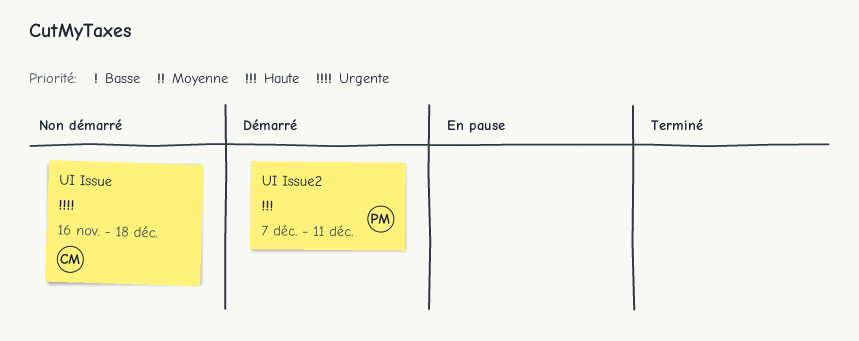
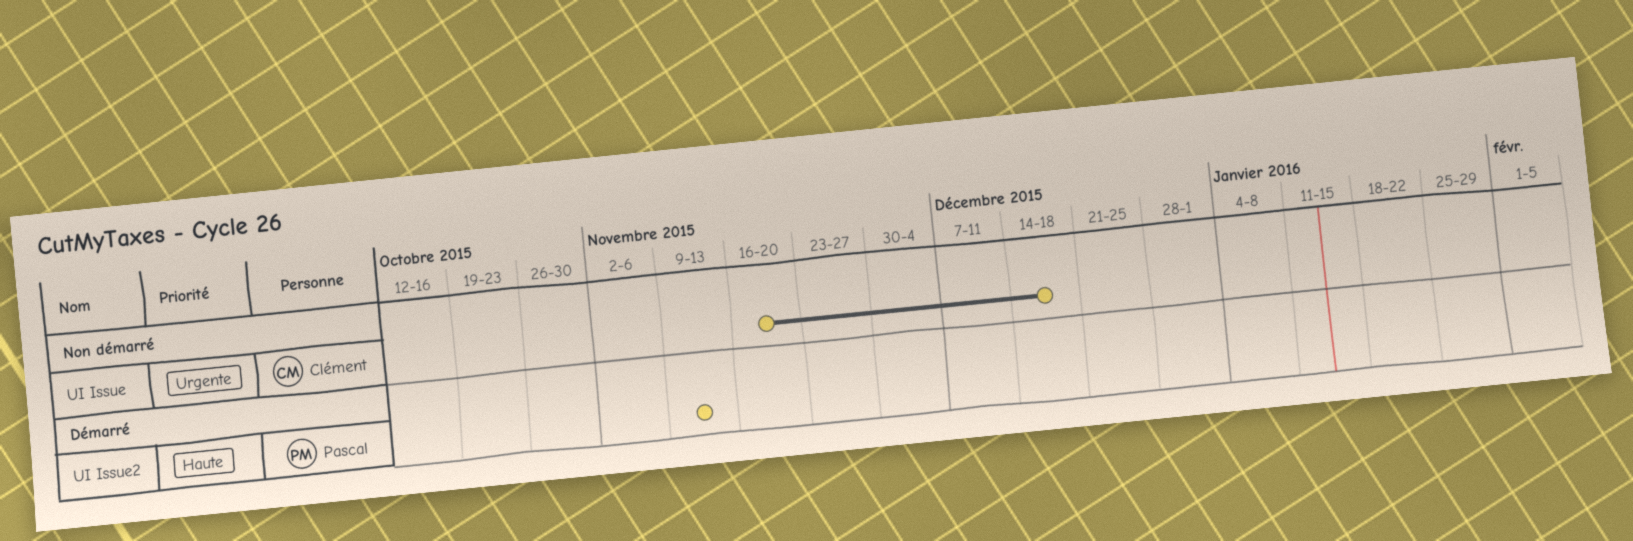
UI Issue2, start: Dec 7 -> Nov 9
UI Issue2, due: Dec 11 -> Nov 13

